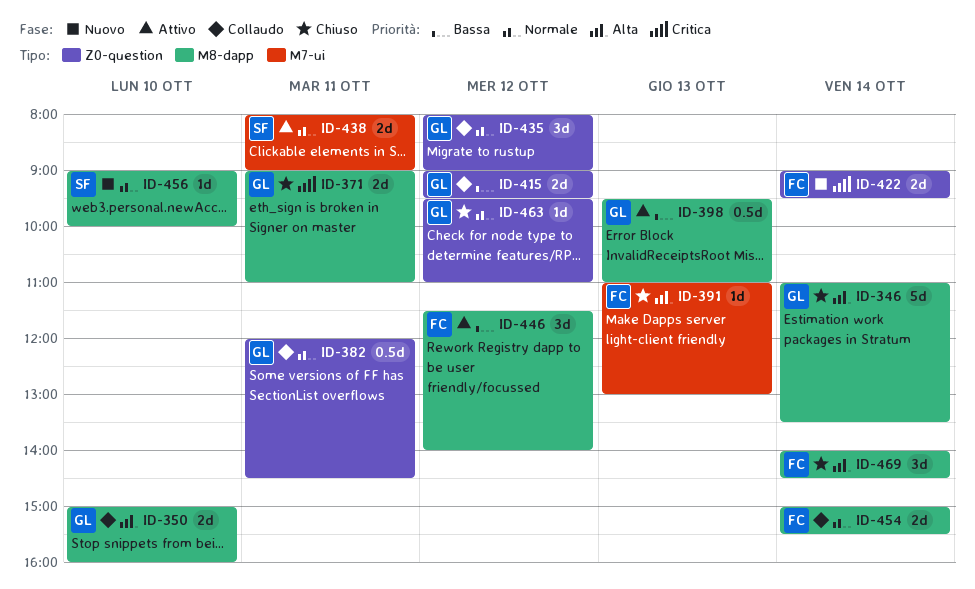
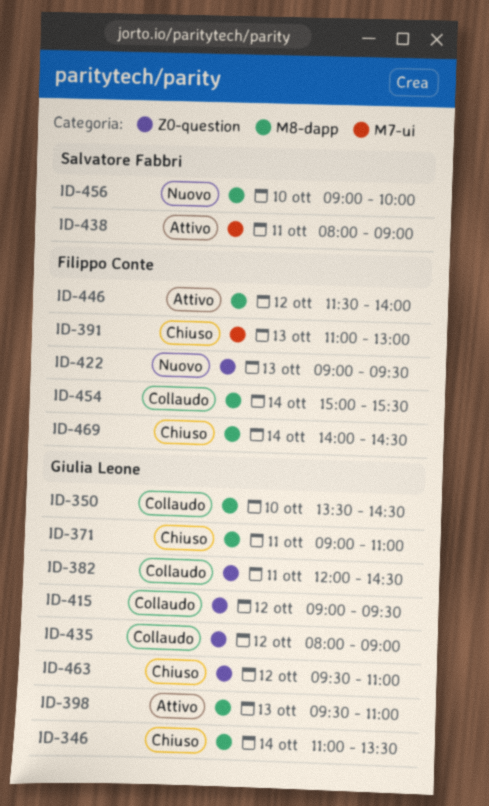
ID-350, begins: 15:00 -> 13:30
ID-350, ends: 16:00 -> 14:30
ID-422, day: Oct 14 -> Oct 13

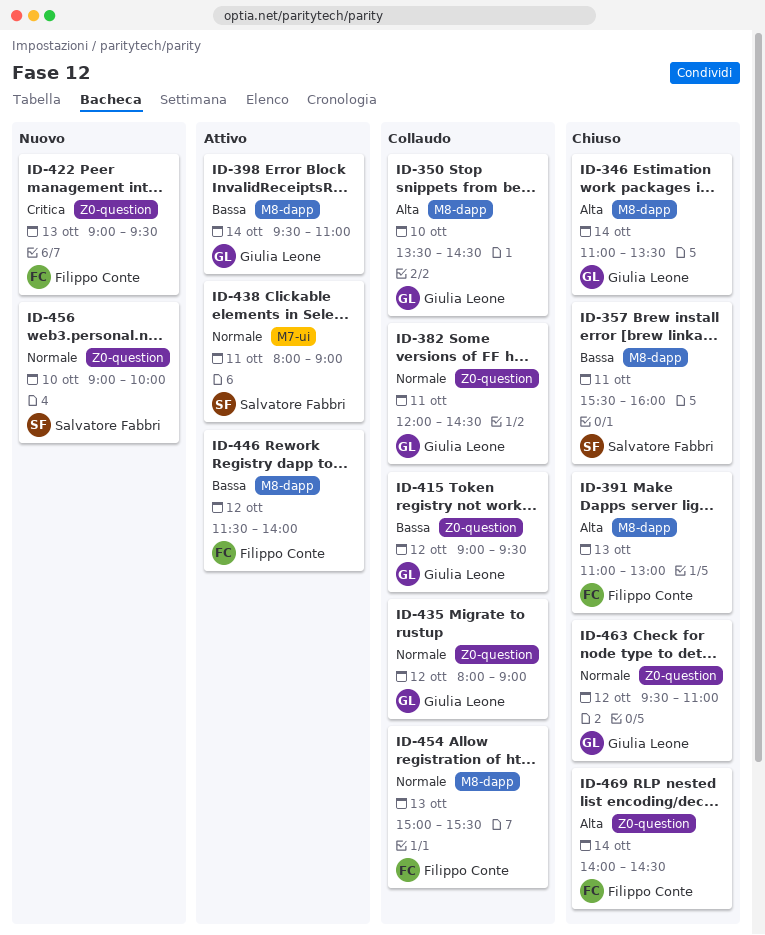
ID-357: none -> present
ID-371: present -> none
ID-391, label: M7-ui -> M8-dapp
ID-398, day: Oct 13 -> Oct 14
ID-454, day: Oct 14 -> Oct 13
ID-456, label: M8-dapp -> Z0-question
ID-469, label: M8-dapp -> Z0-question

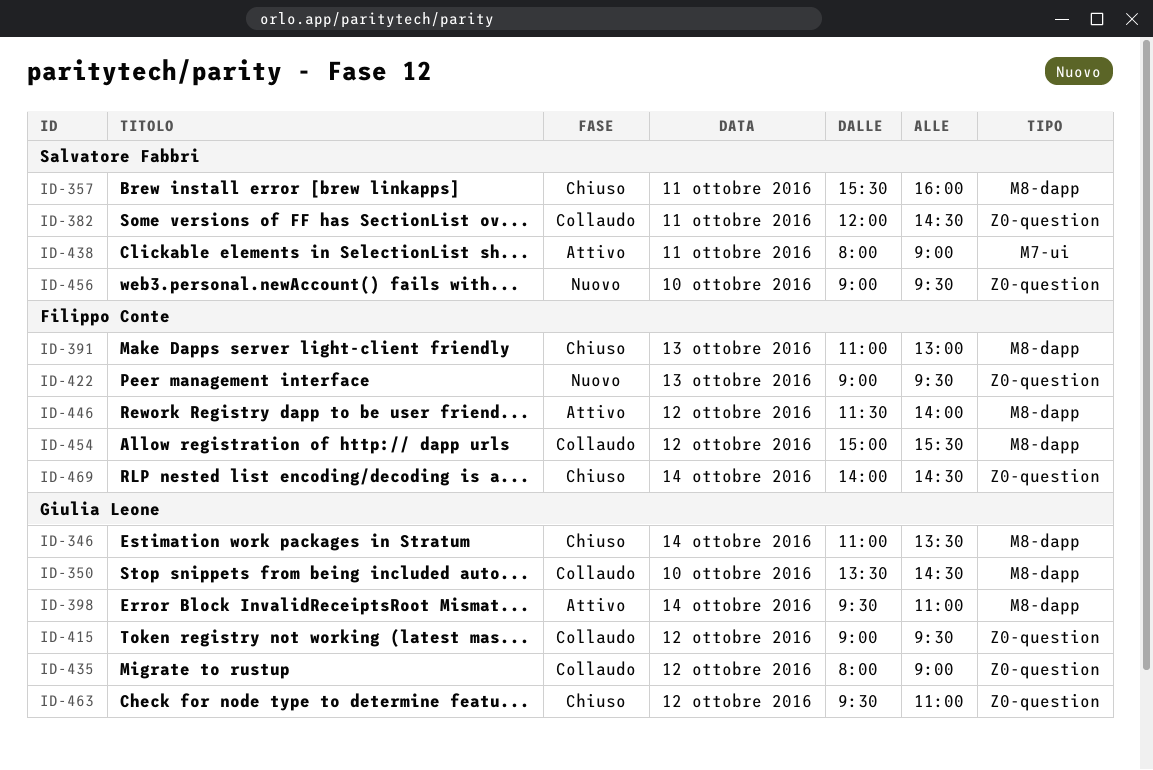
ID-382, owner: Giulia Leone -> Salvatore Fabbri
ID-454, day: Oct 13 -> Oct 12
ID-456, ends: 10:00 -> 09:30

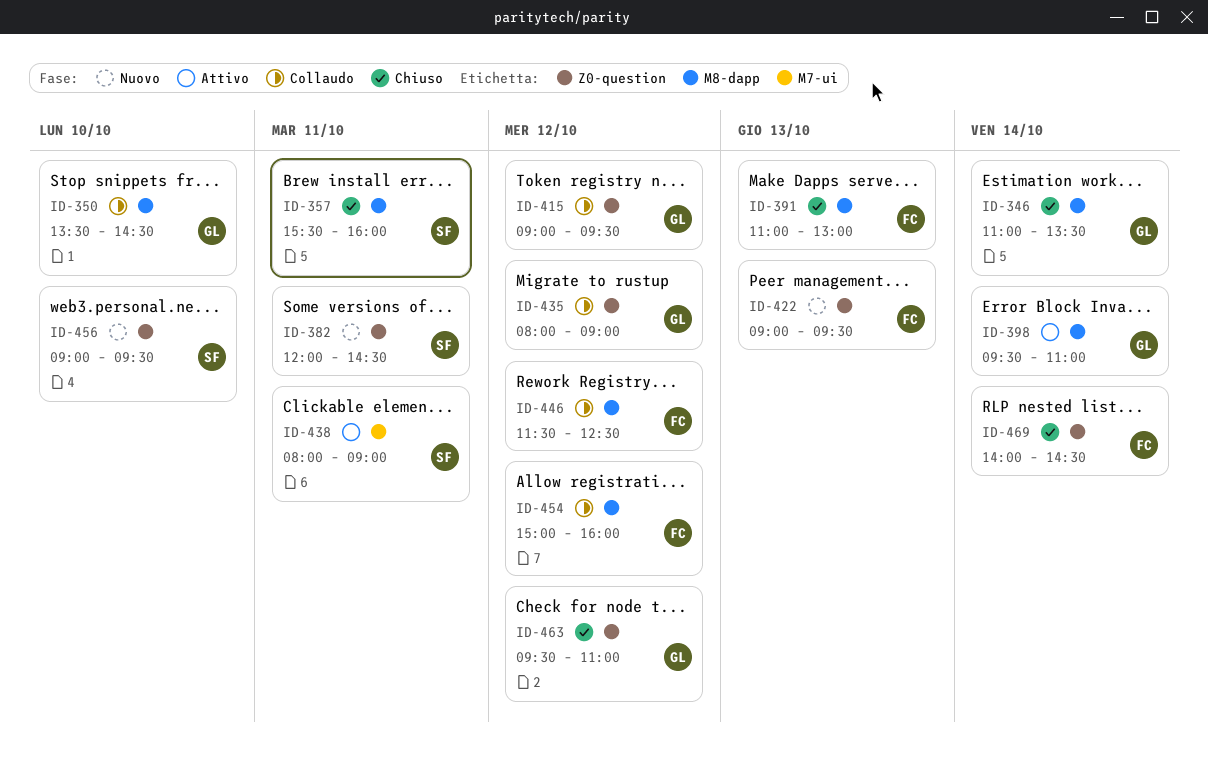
ID-382, status: Collaudo -> Nuovo
ID-446, status: Attivo -> Collaudo
ID-446, ends: 14:00 -> 12:30
ID-454, ends: 15:30 -> 16:00

